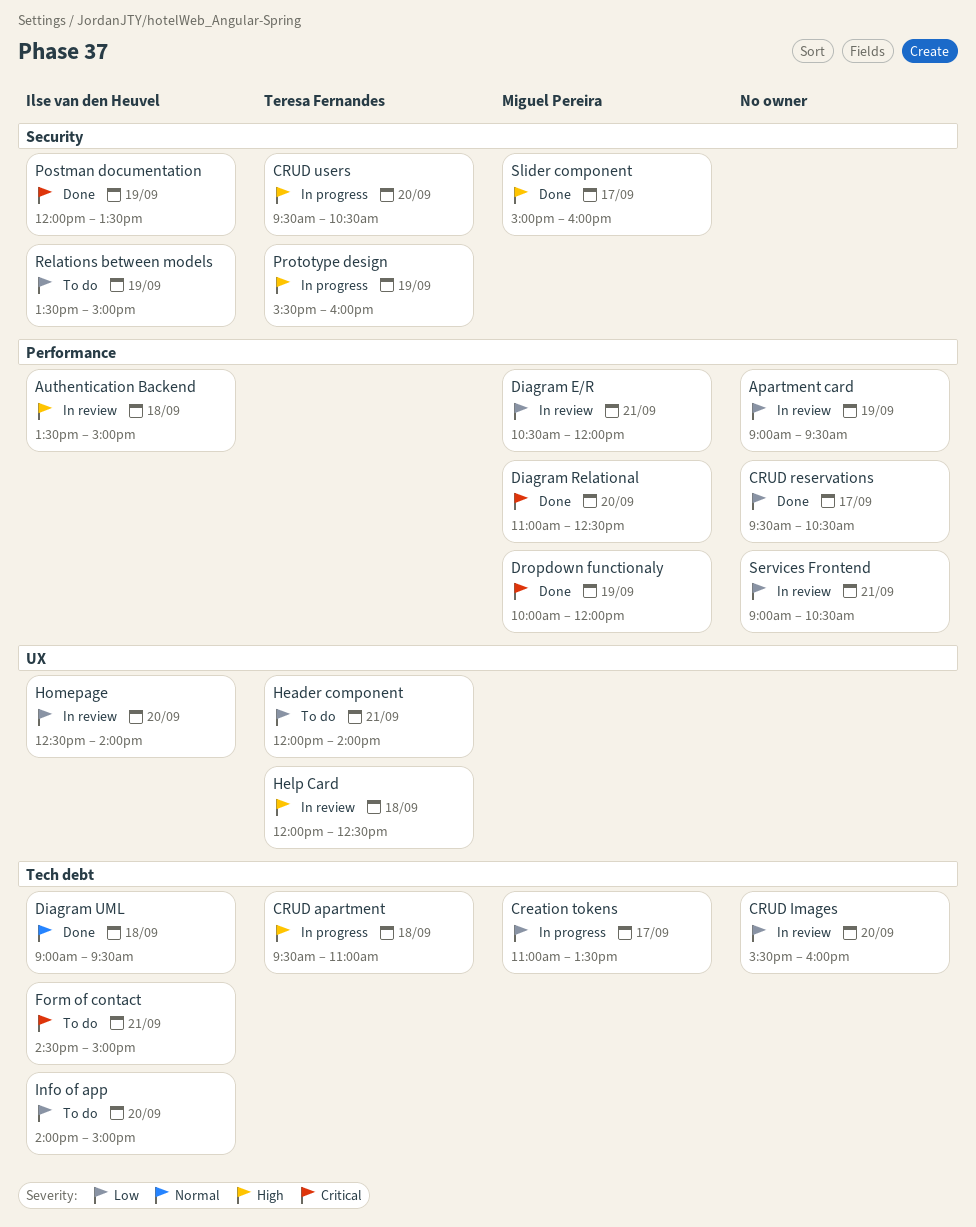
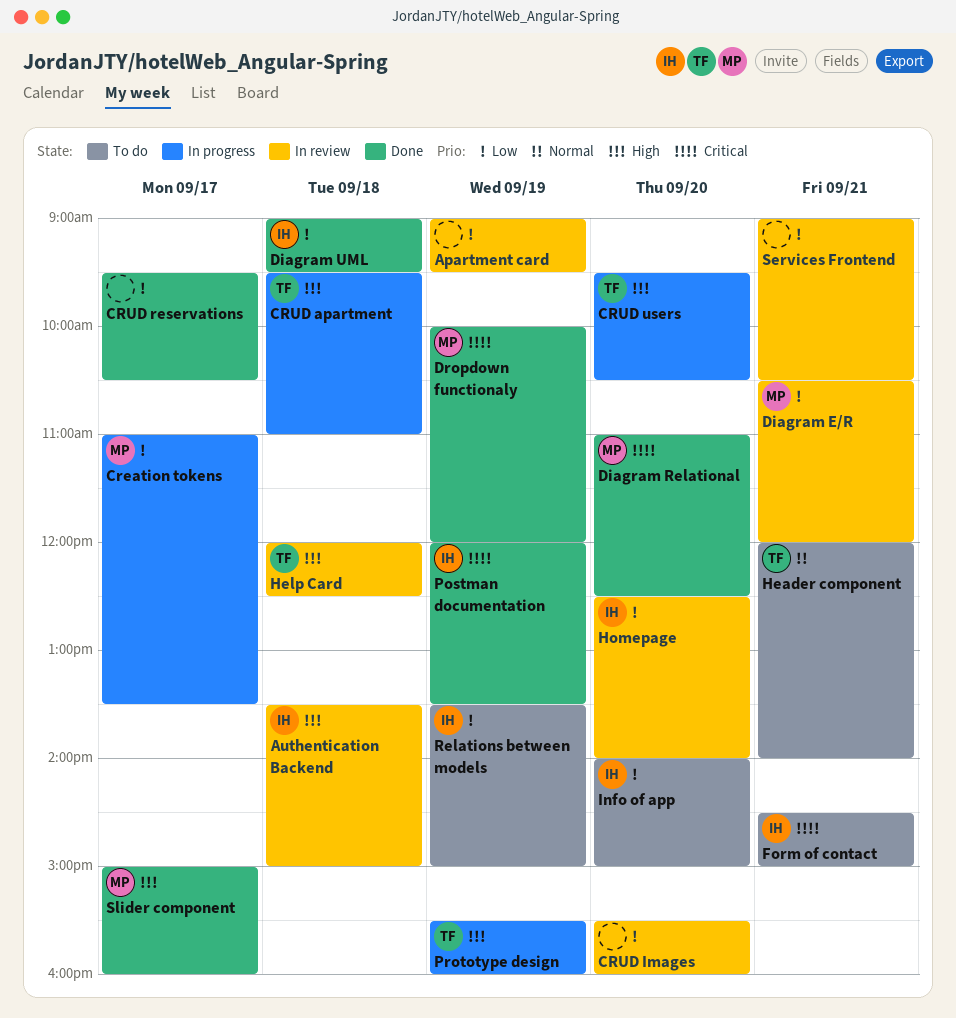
Diagram UML, priority: Normal -> Low
Header component, priority: Low -> Normal

